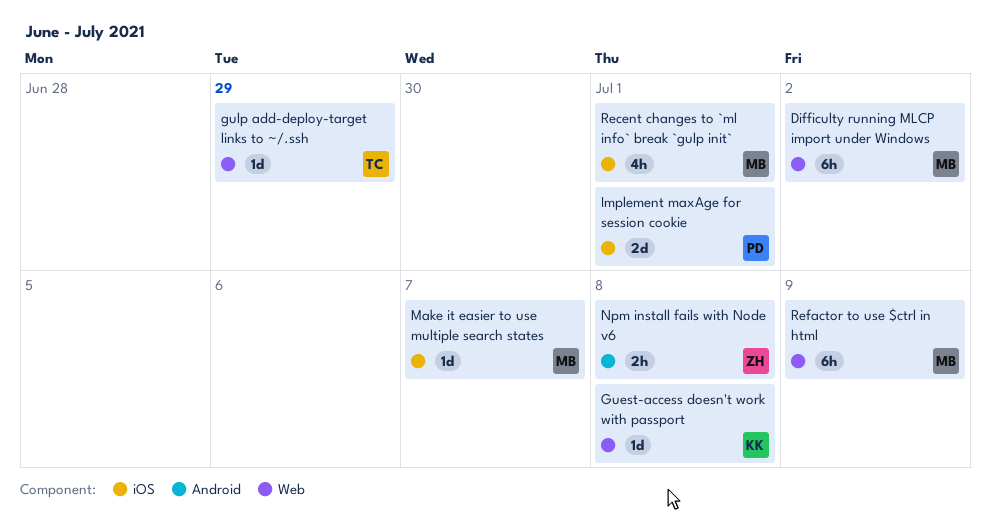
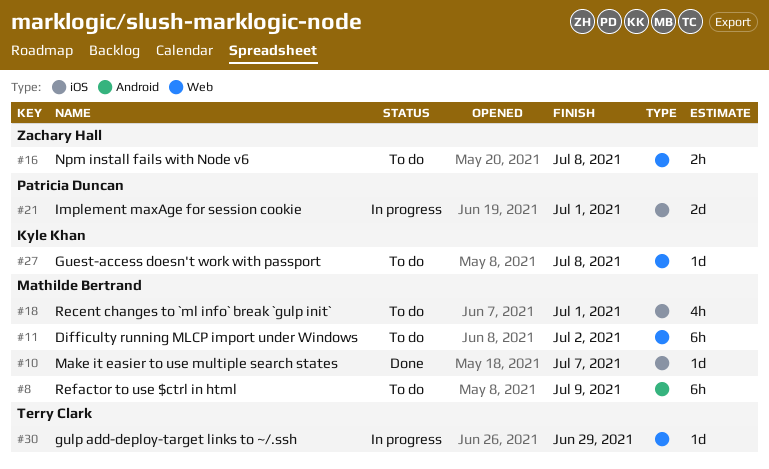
Npm install fails with Node v6, label: Android -> Web
Refactor to use $ctrl in html, label: Web -> Android

